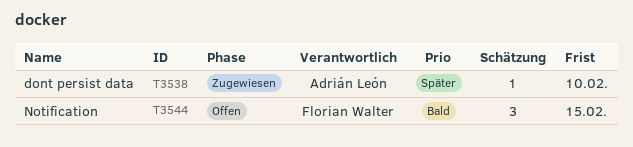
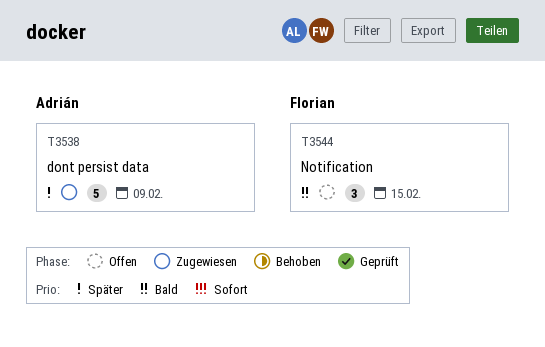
T3538, estimate: 1 -> 5
T3538, due: Feb 10 -> Feb 9

